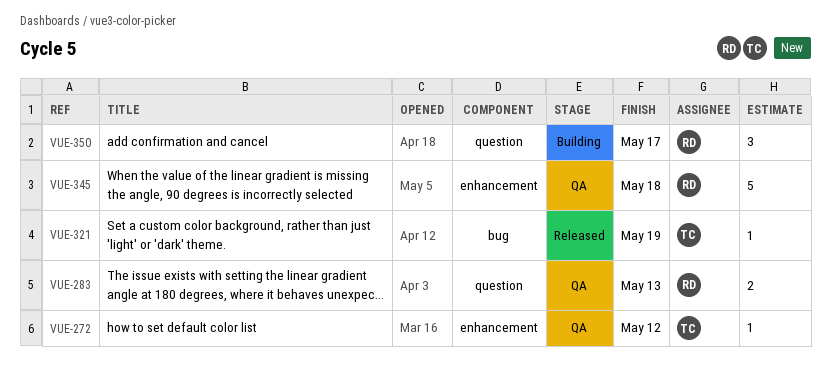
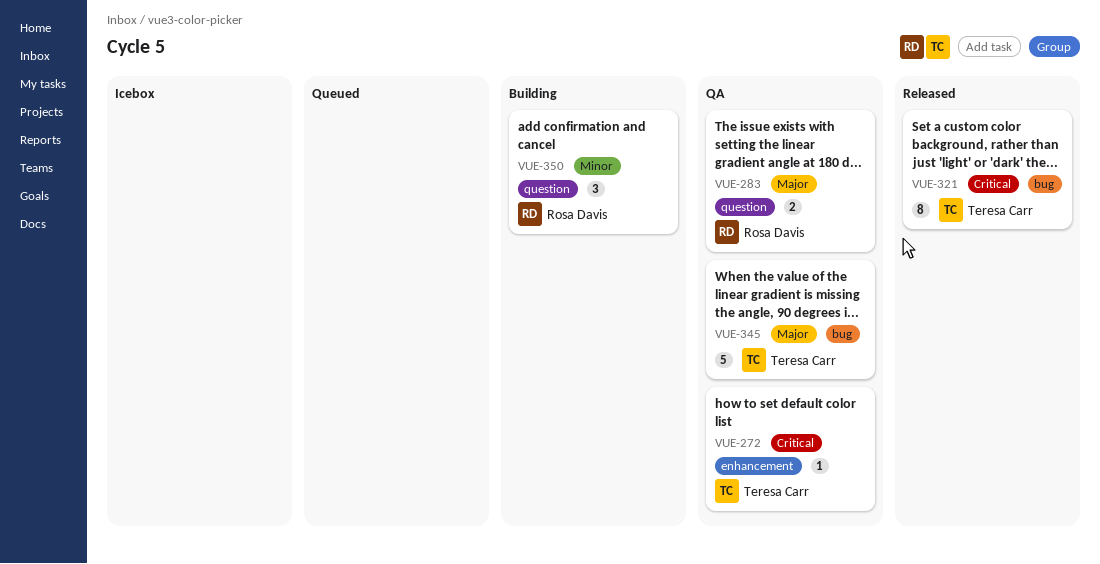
VUE-321, estimate: 1 -> 8
VUE-345, owner: Rosa Davis -> Teresa Carr
VUE-345, label: enhancement -> bug

